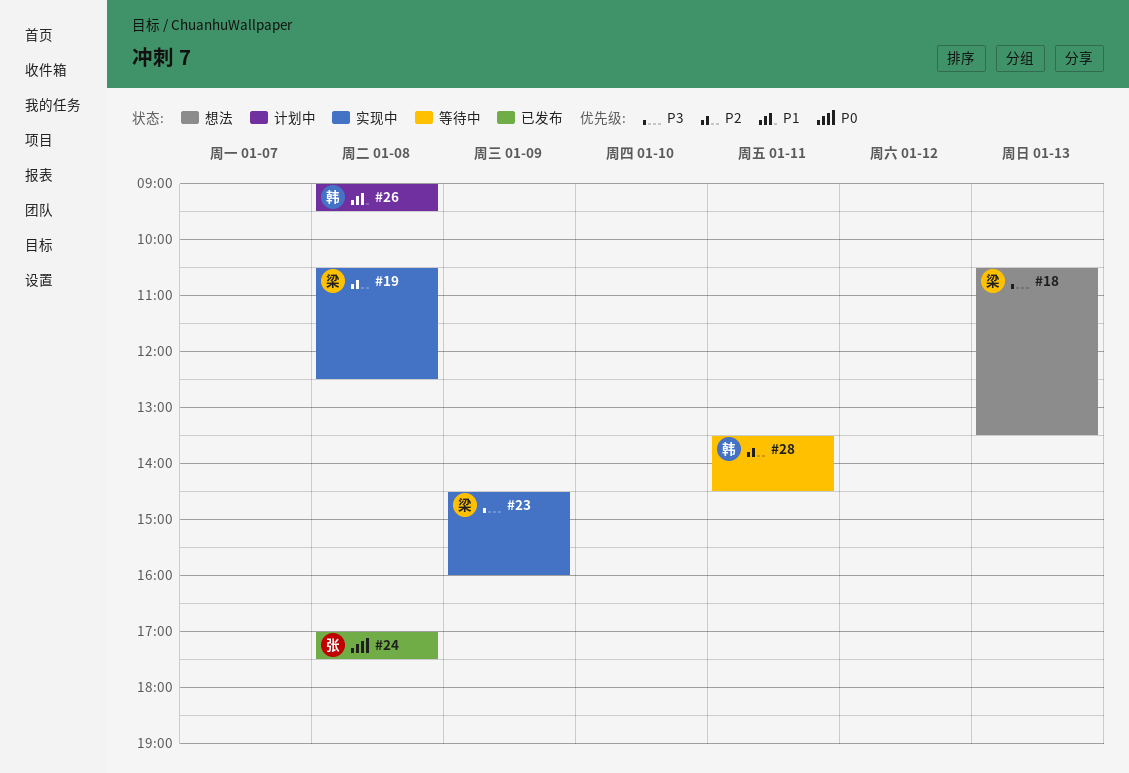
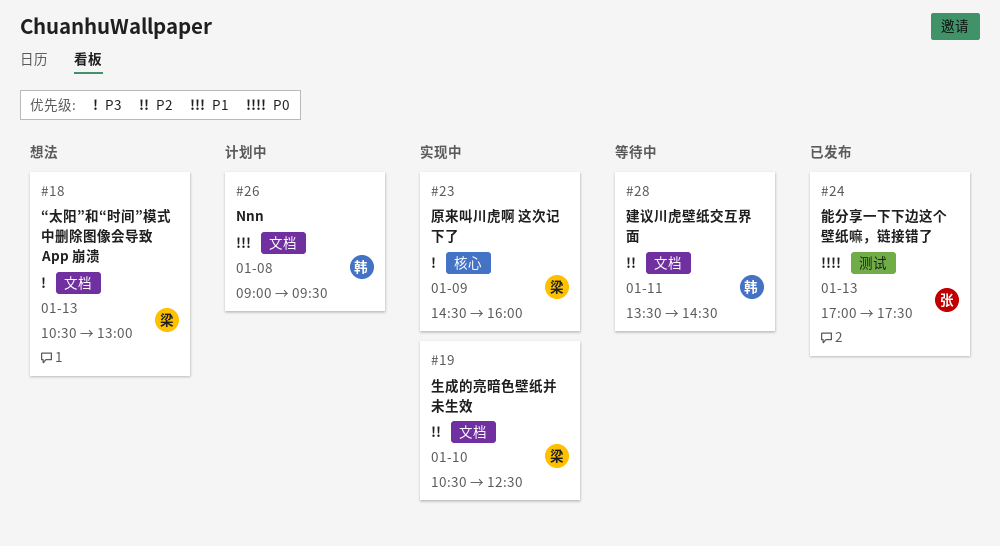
#18, ends: 13:30 -> 13:00
#19, day: Jan 8 -> Jan 10
#24, day: Jan 8 -> Jan 13

